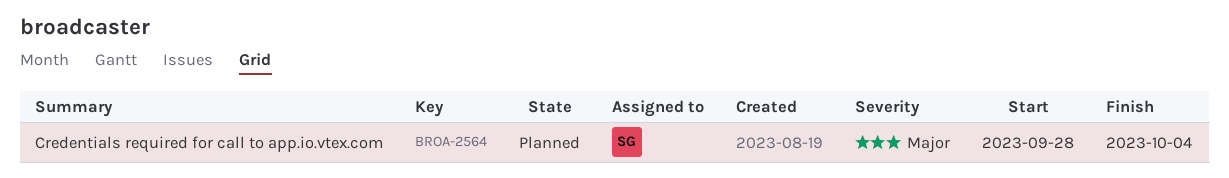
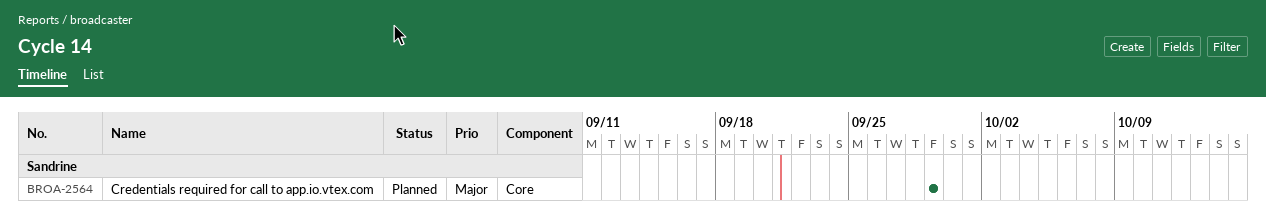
BROA-2564, start: Sep 28 -> Sep 29
BROA-2564, due: Oct 4 -> Sep 29

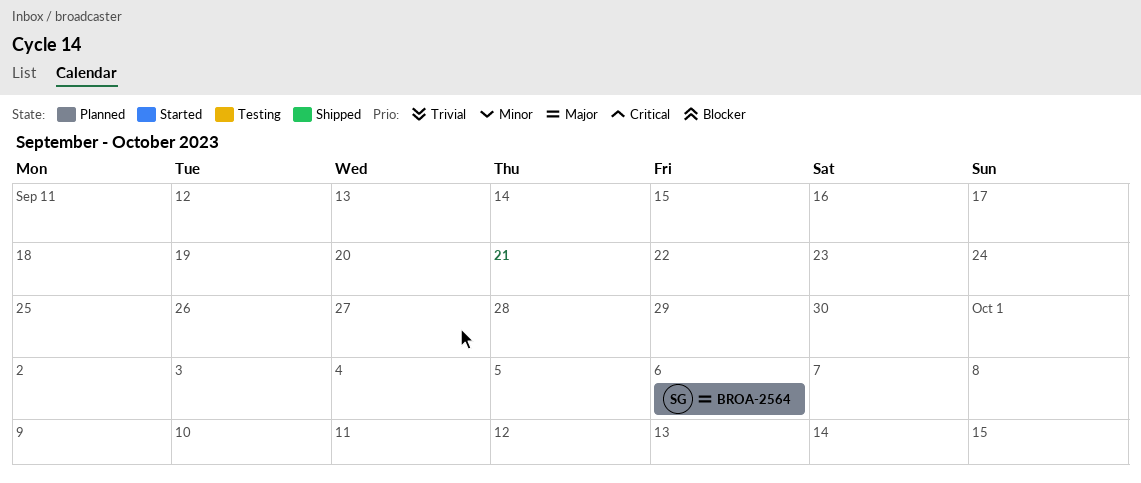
BROA-2564, start: Sep 29 -> Oct 6
BROA-2564, due: Sep 29 -> Oct 6

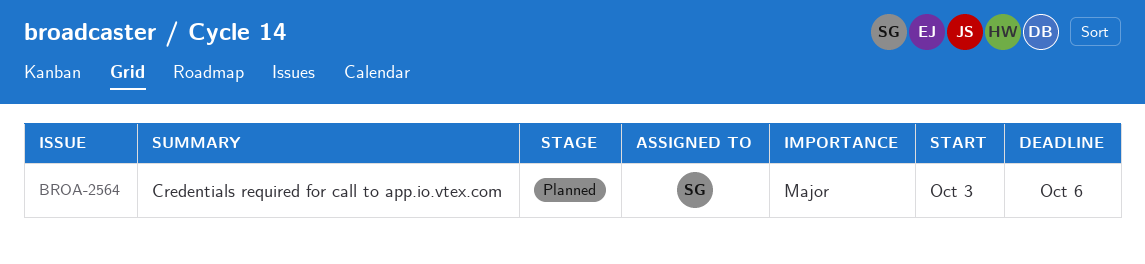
BROA-2564, start: Oct 6 -> Oct 3

